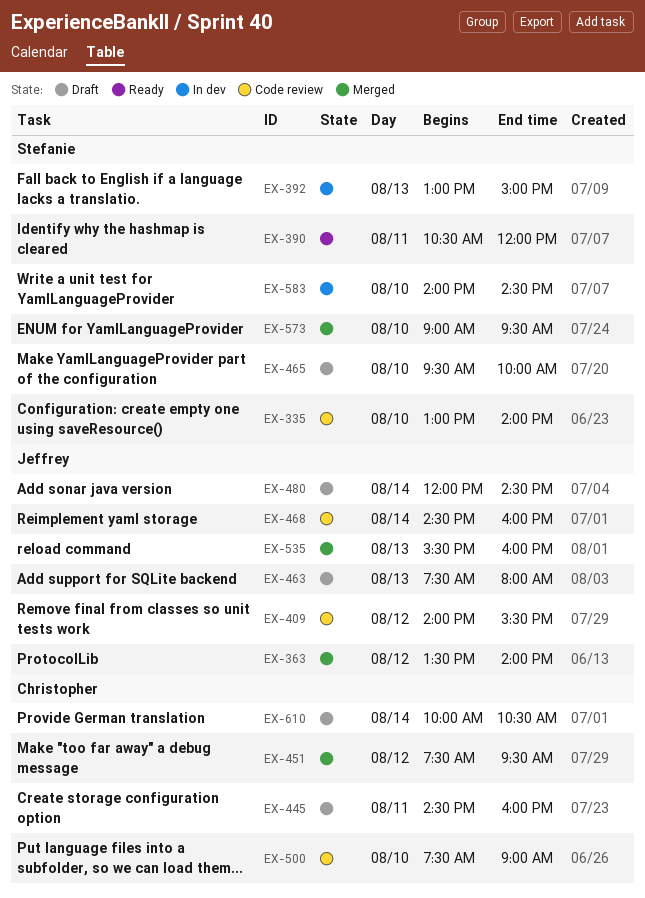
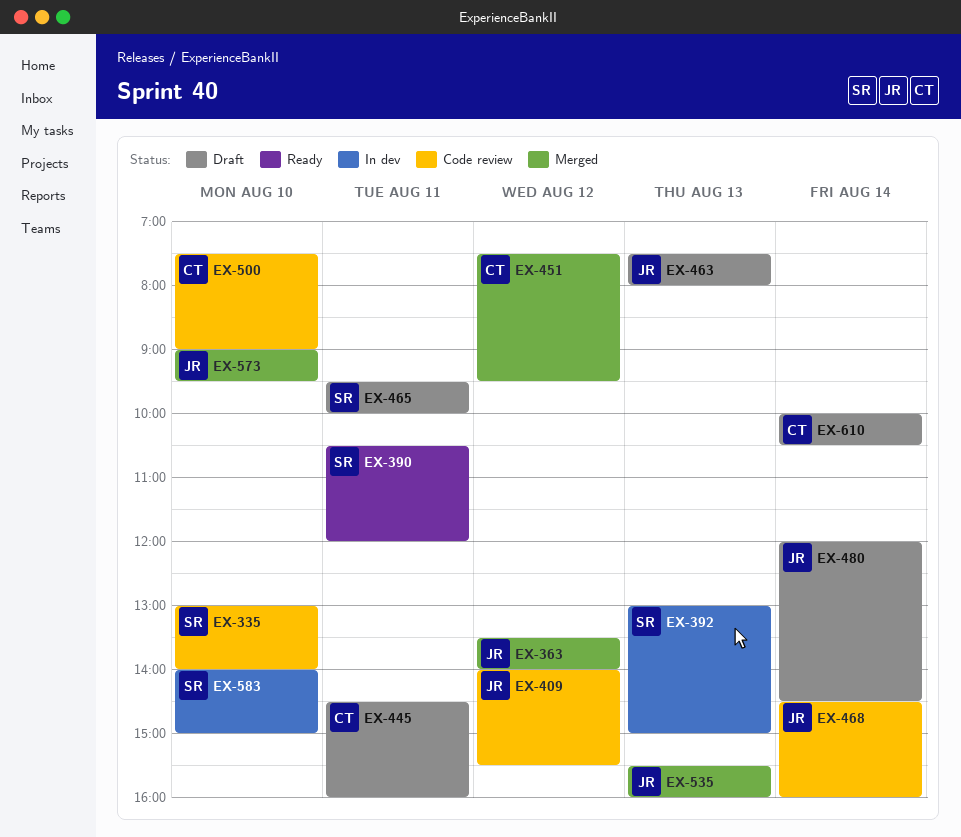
EX-465, day: Aug 10 -> Aug 11
EX-573, owner: Stefanie -> Jeffrey
EX-583, ends: 14:30 -> 15:00

